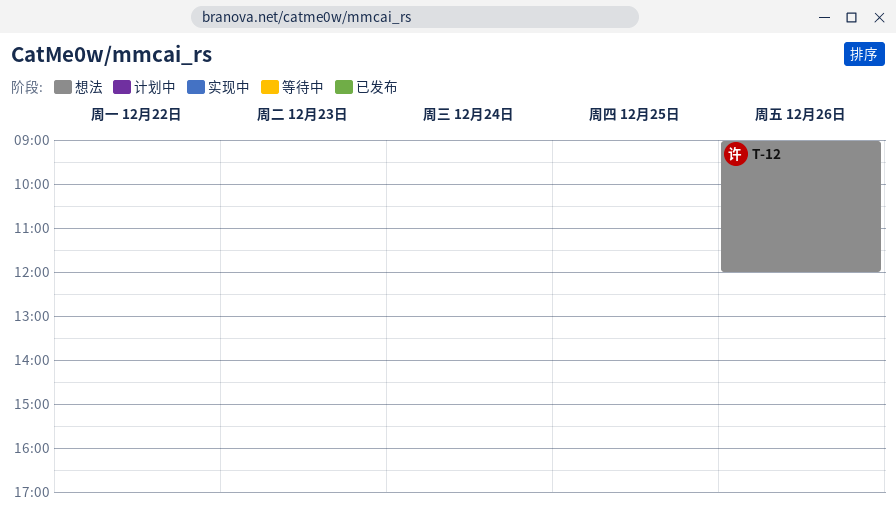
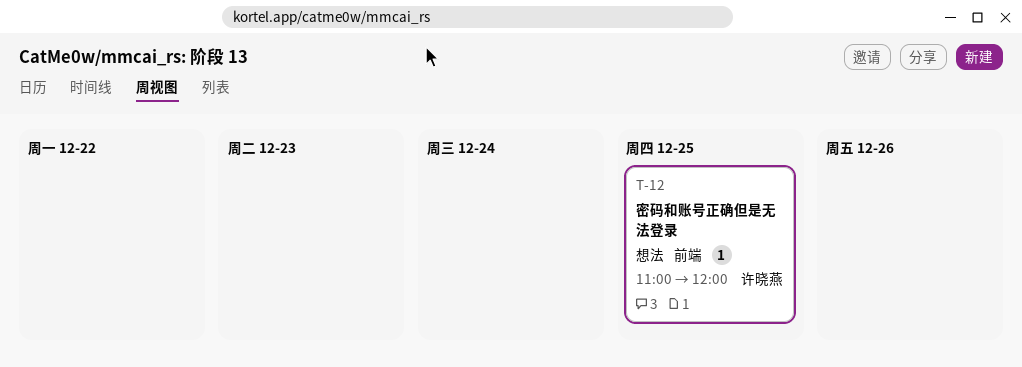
T-12, day: Dec 26 -> Dec 25
T-12, begins: 09:00 -> 11:00

